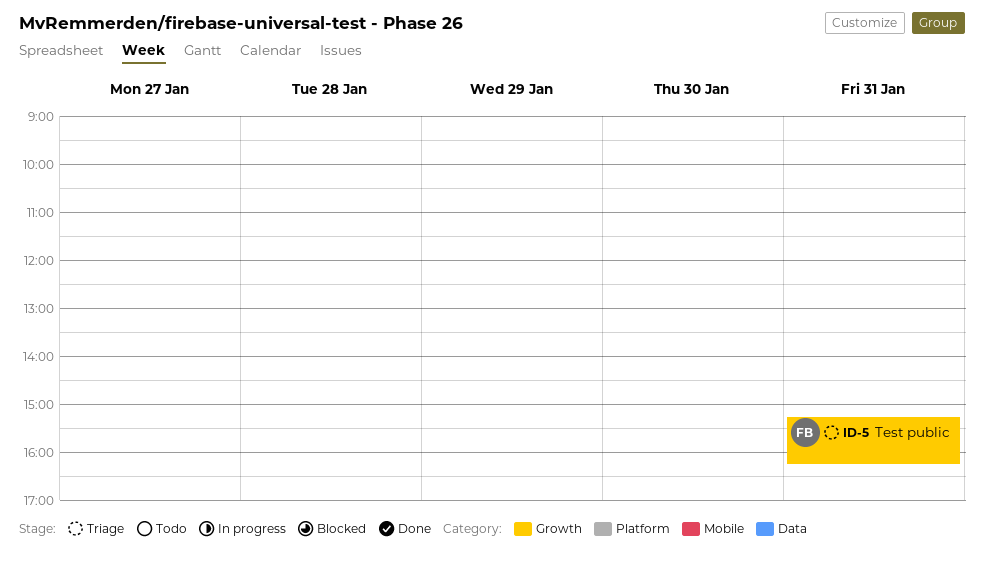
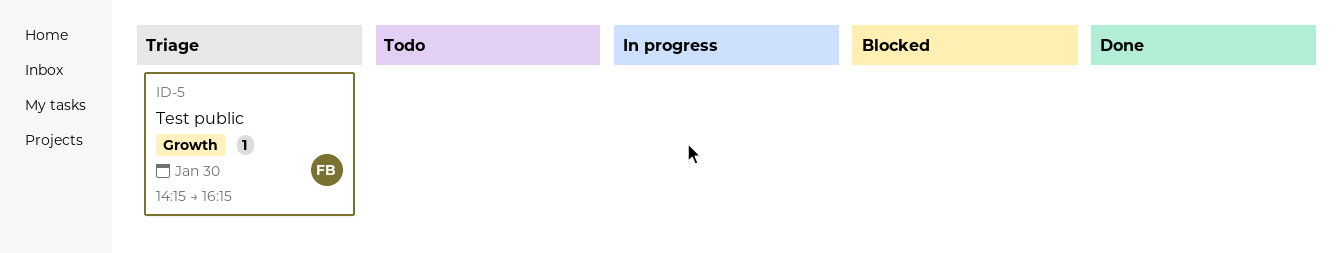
ID-5, day: Jan 31 -> Jan 30
ID-5, begins: 15:15 -> 14:15

